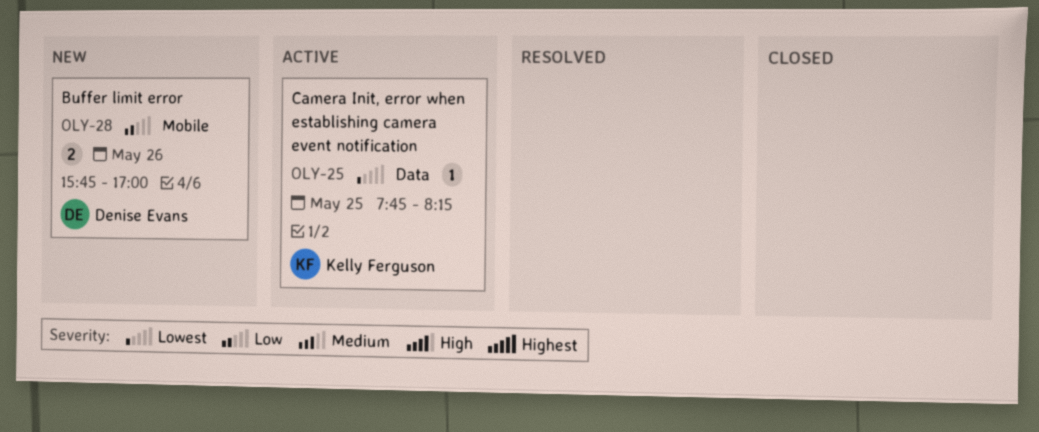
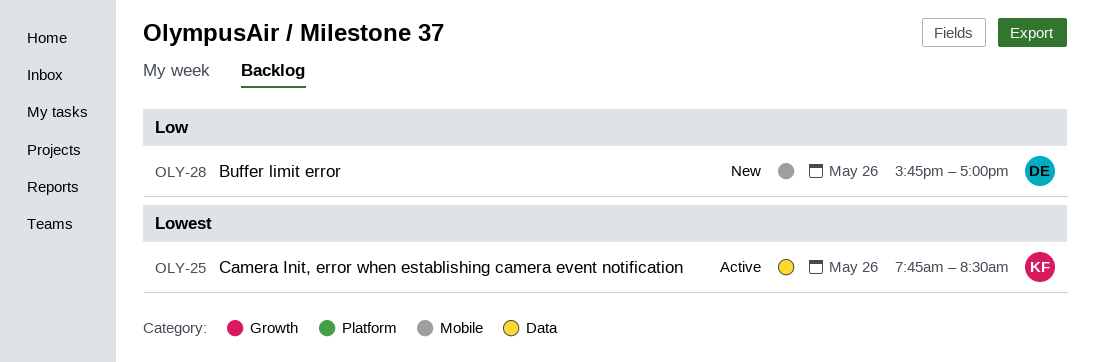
OLY-25, day: May 25 -> May 26
OLY-25, ends: 08:15 -> 08:30

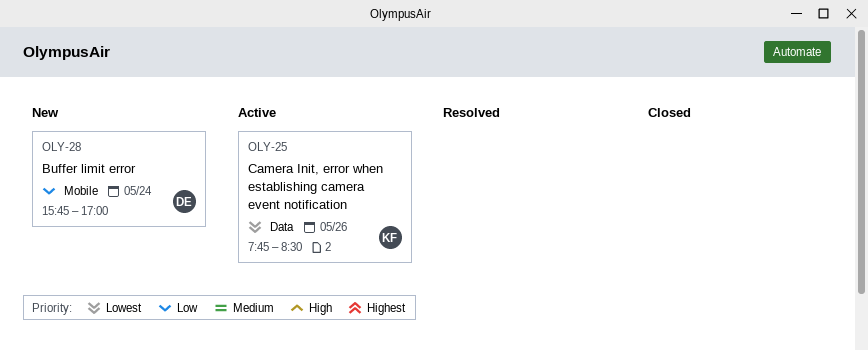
OLY-28, day: May 26 -> May 24

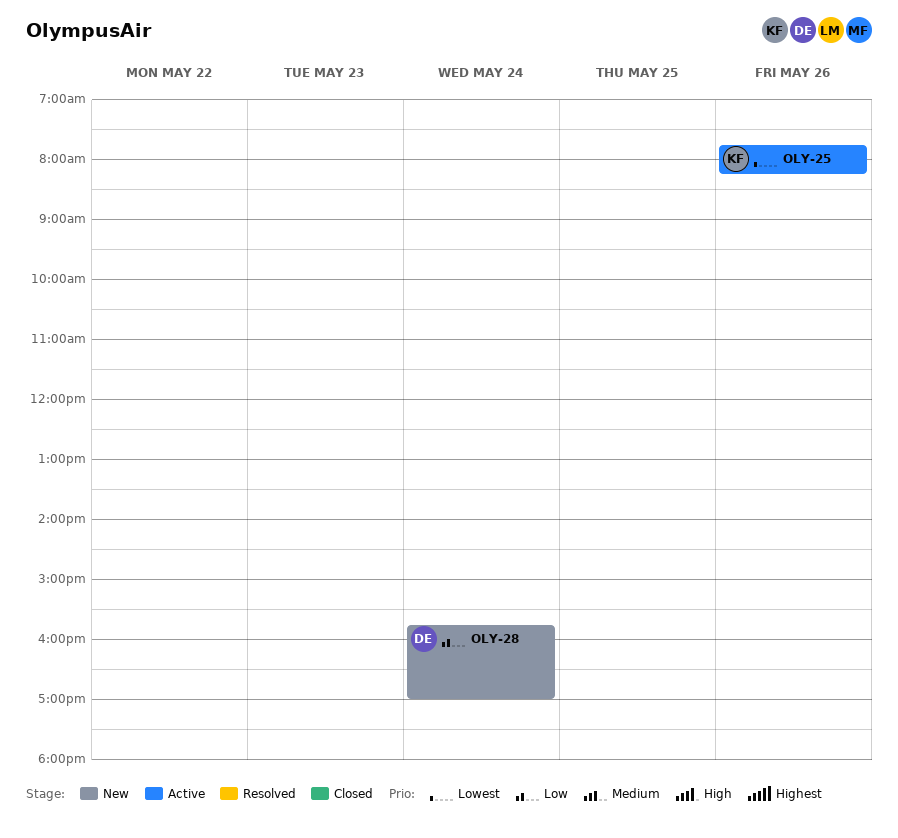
OLY-25, ends: 08:30 -> 08:15

